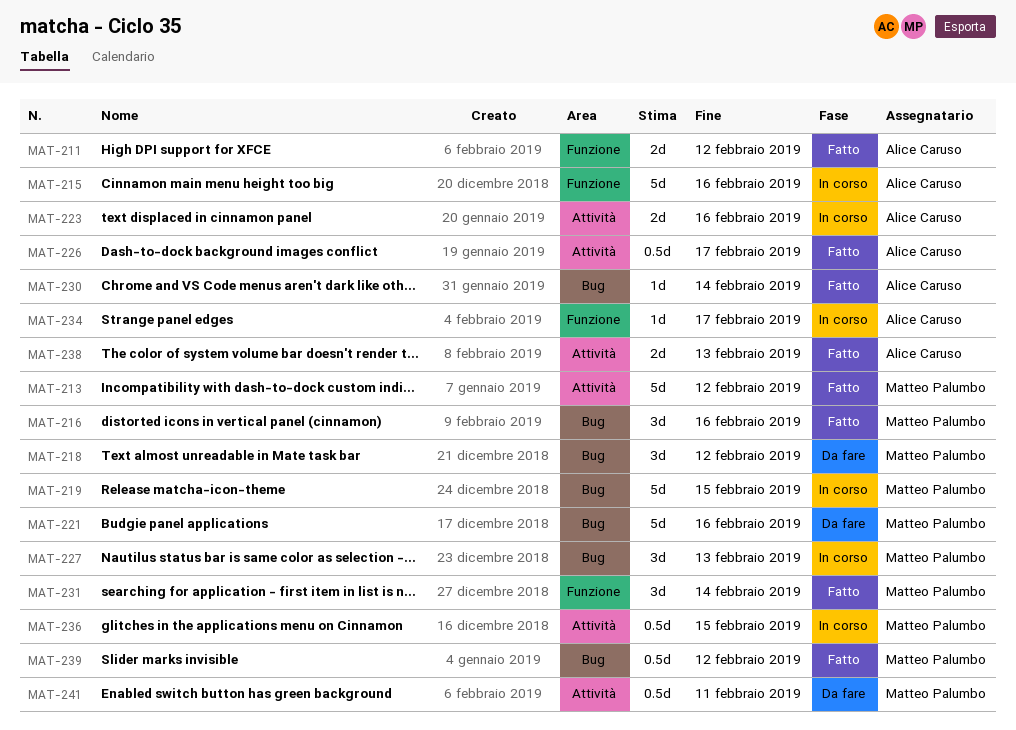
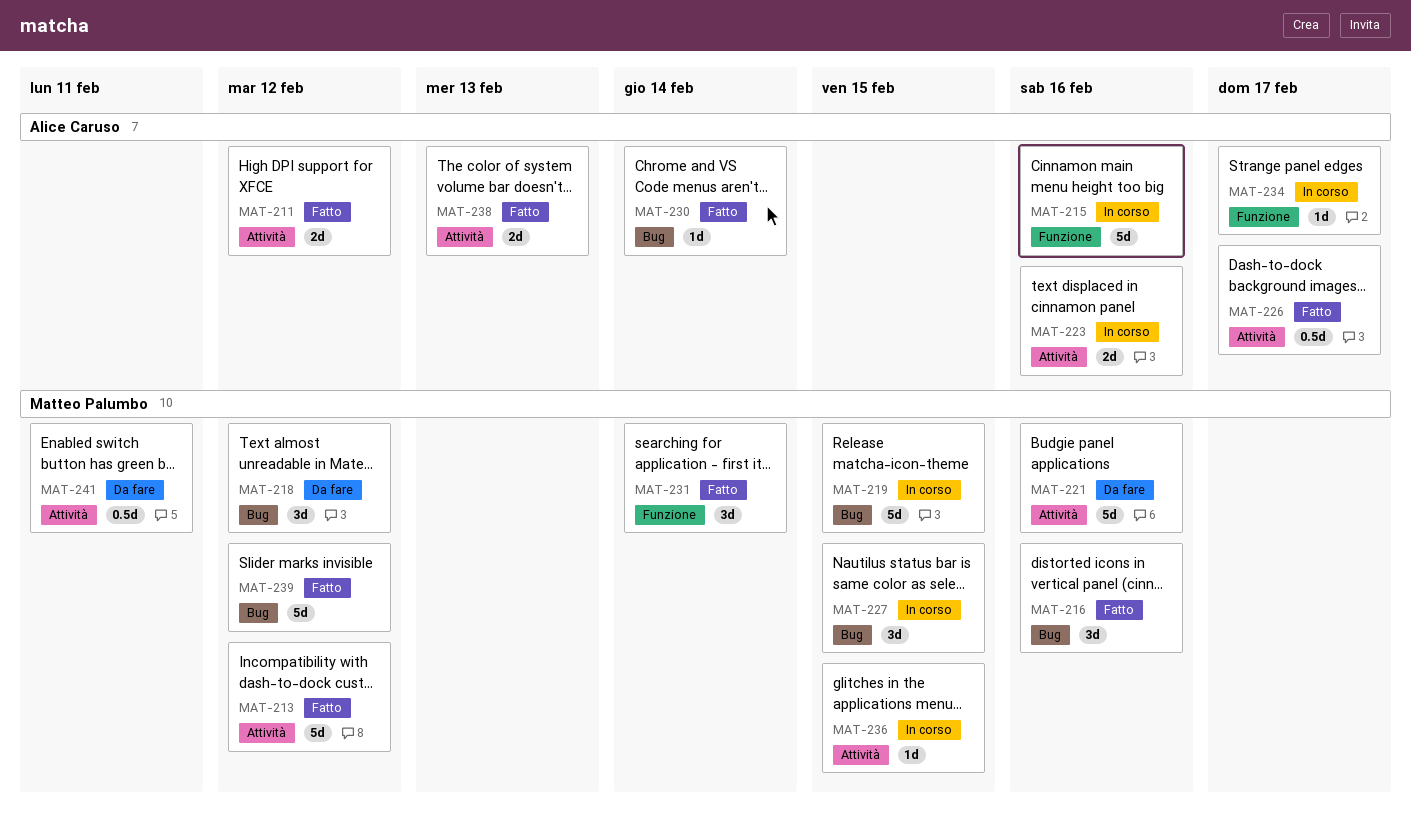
MAT-211, label: Funzione -> Attività
MAT-221, label: Bug -> Attività
MAT-227, due: Feb 13 -> Feb 15
MAT-236, estimate: 0.5d -> 1d
MAT-239, estimate: 0.5d -> 5d

